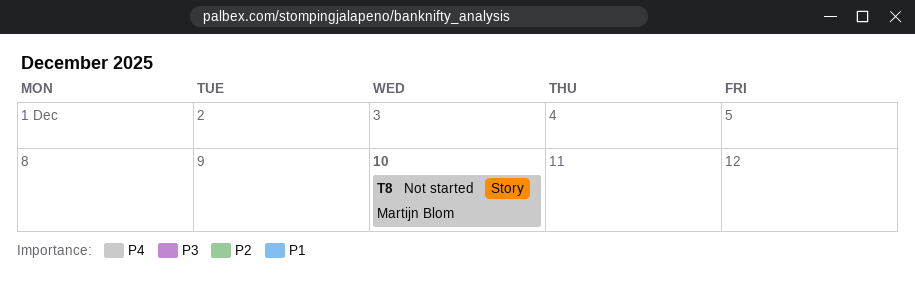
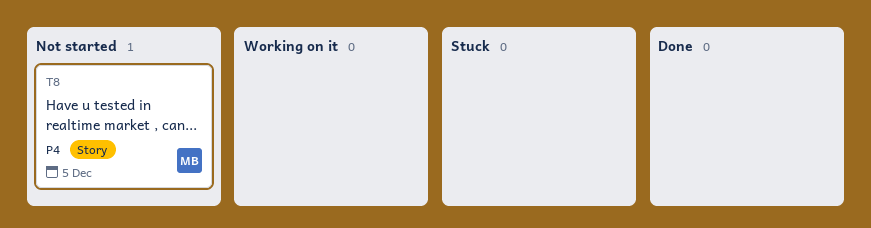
T8, due: Dec 10 -> Dec 5

